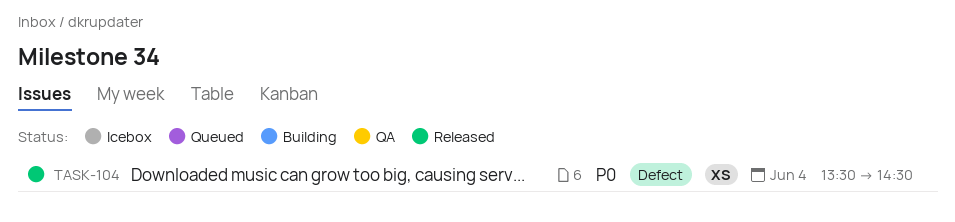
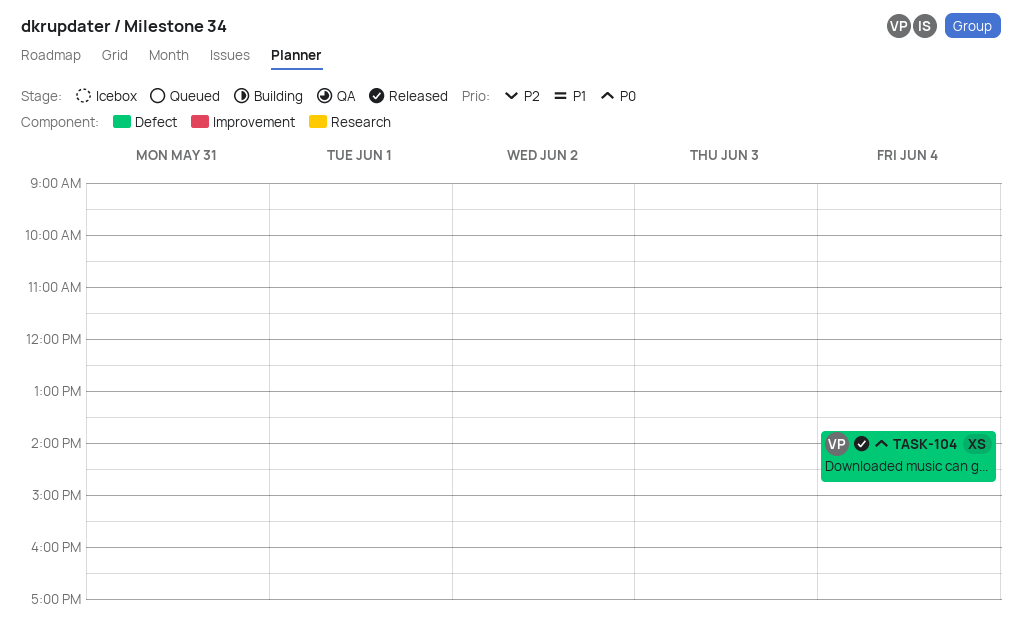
TASK-104, begins: 13:30 -> 13:45
TASK-104, ends: 14:30 -> 14:45

